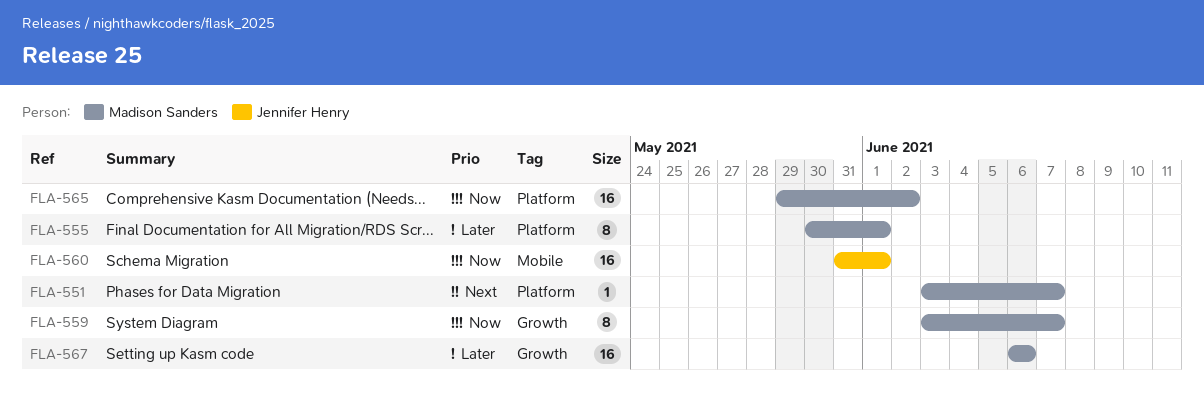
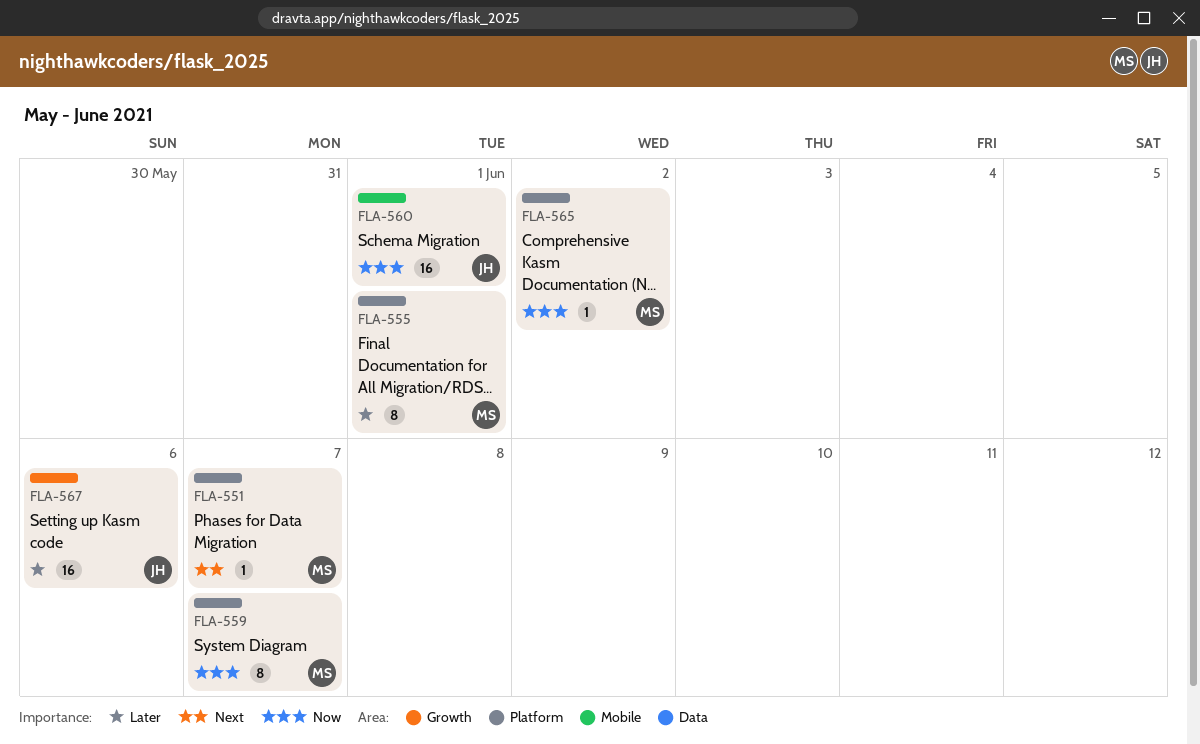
FLA-559, label: Growth -> Platform
FLA-565, estimate: 16 -> 1
FLA-567, owner: Madison Sanders -> Jennifer Henry

